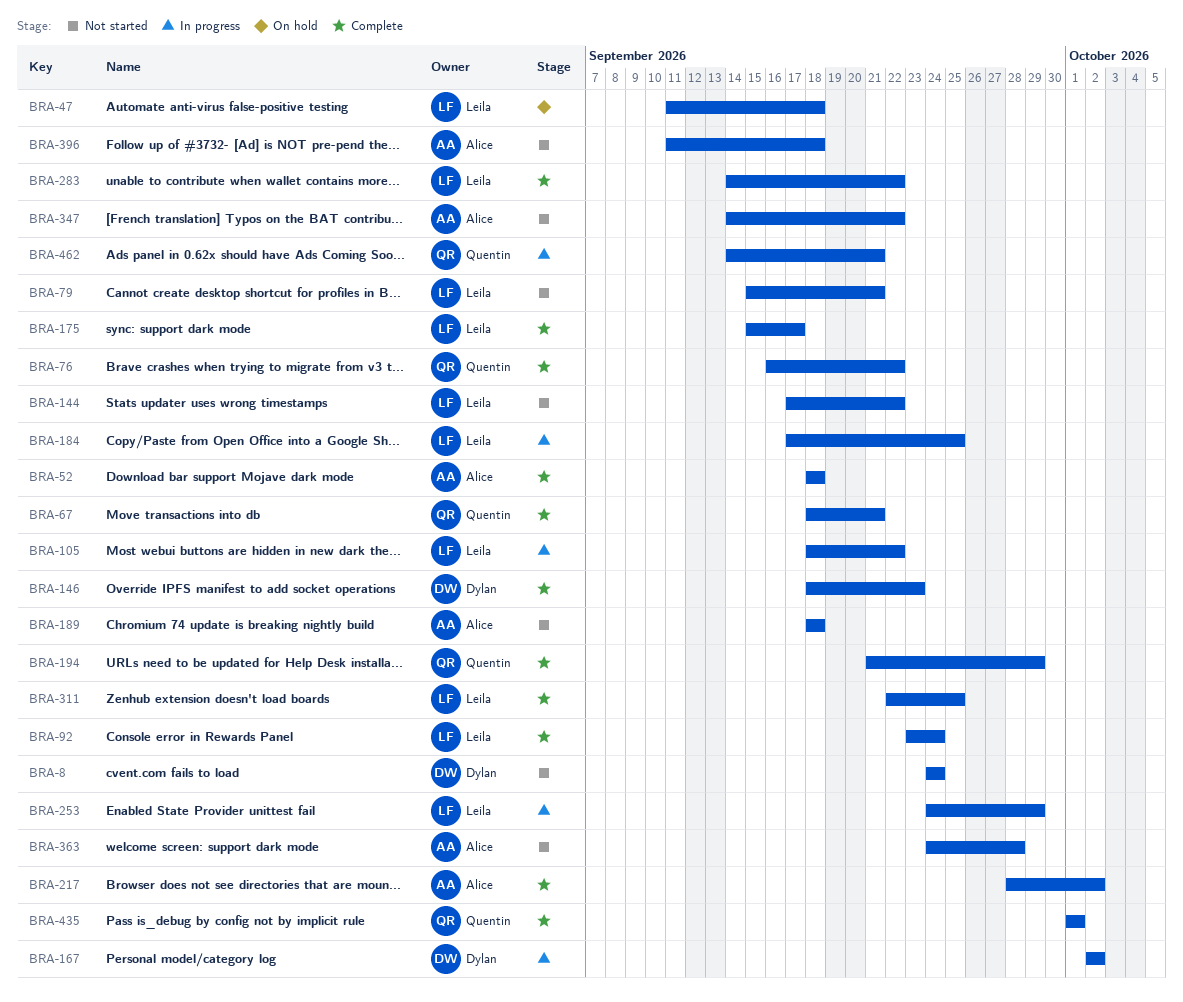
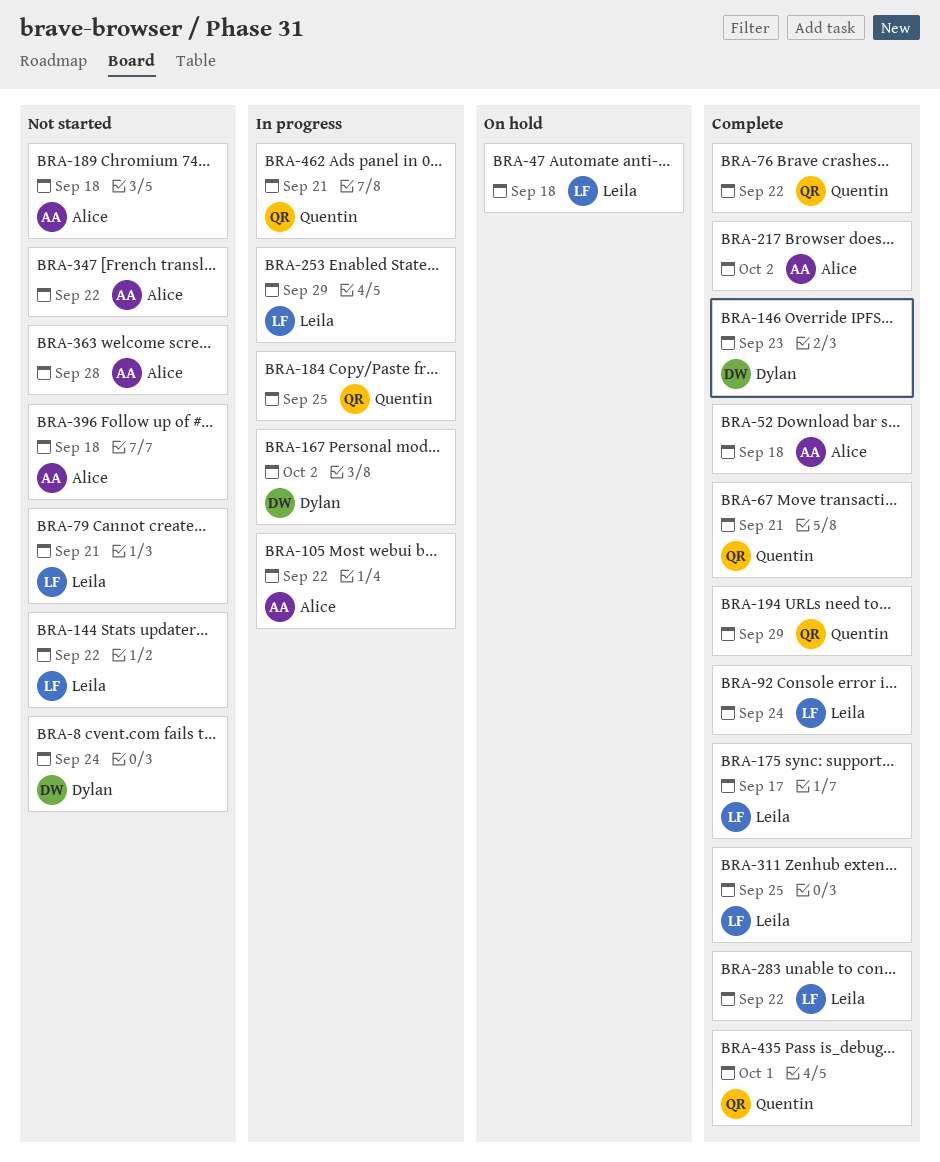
BRA-105, owner: Leila -> Alice
BRA-184, owner: Leila -> Quentin

